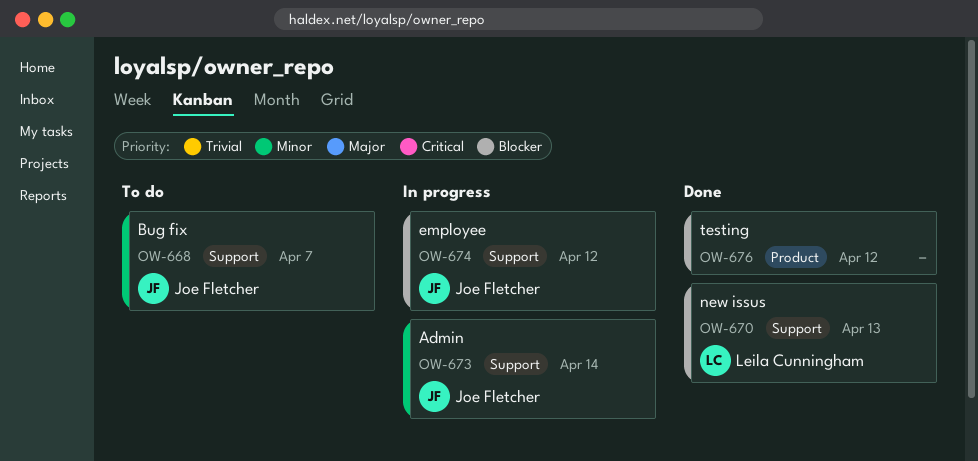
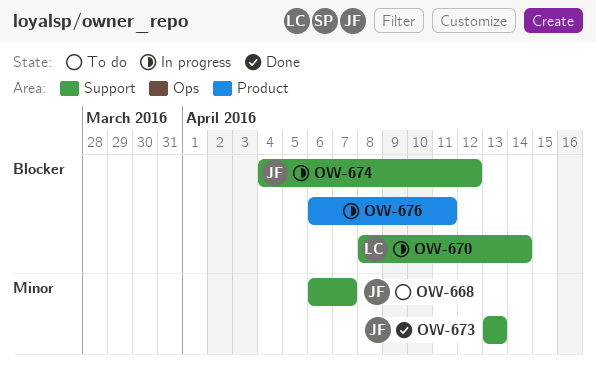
OW-670, status: Done -> In progress
OW-670, due: Apr 13 -> Apr 14
OW-673, status: In progress -> Done
OW-673, due: Apr 14 -> Apr 13
OW-676, status: Done -> In progress
OW-676, due: Apr 12 -> Apr 11

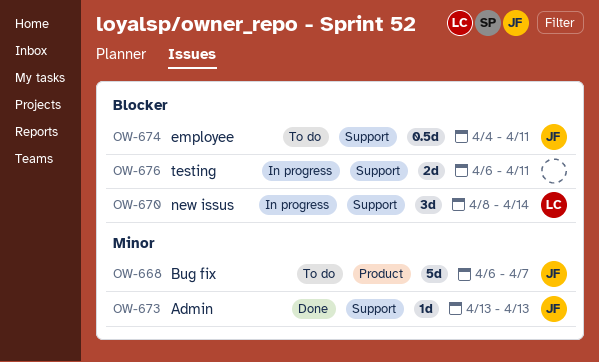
OW-668, label: Support -> Product
OW-674, status: In progress -> To do
OW-674, due: Apr 12 -> Apr 11
OW-676, label: Product -> Support

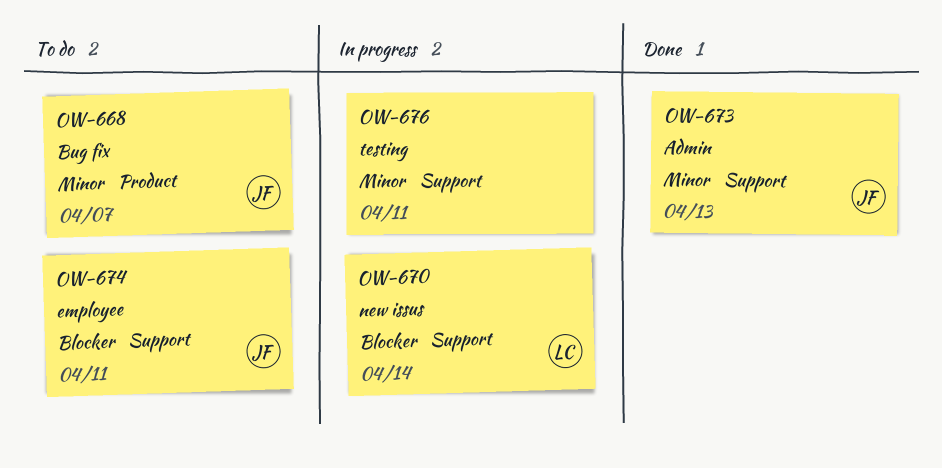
OW-676, priority: Blocker -> Minor

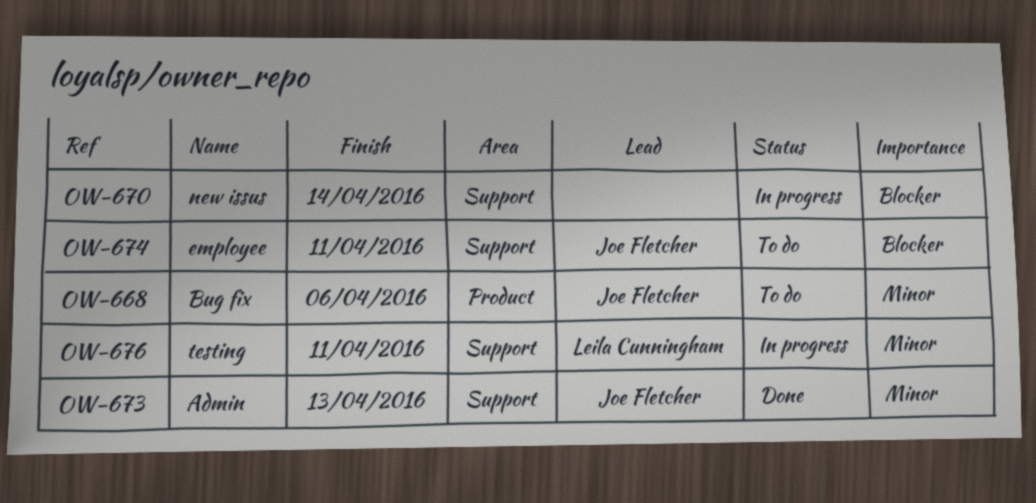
OW-668, due: Apr 7 -> Apr 6
OW-670, owner: Leila Cunningham -> none
OW-676, owner: none -> Leila Cunningham

